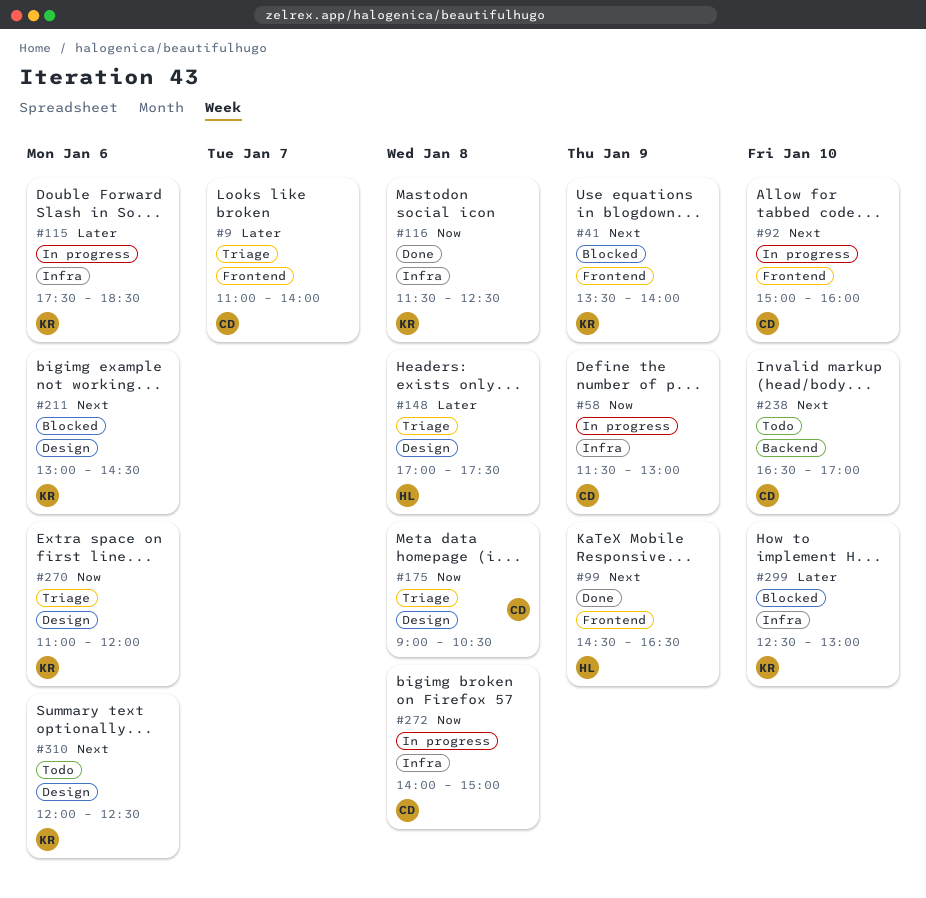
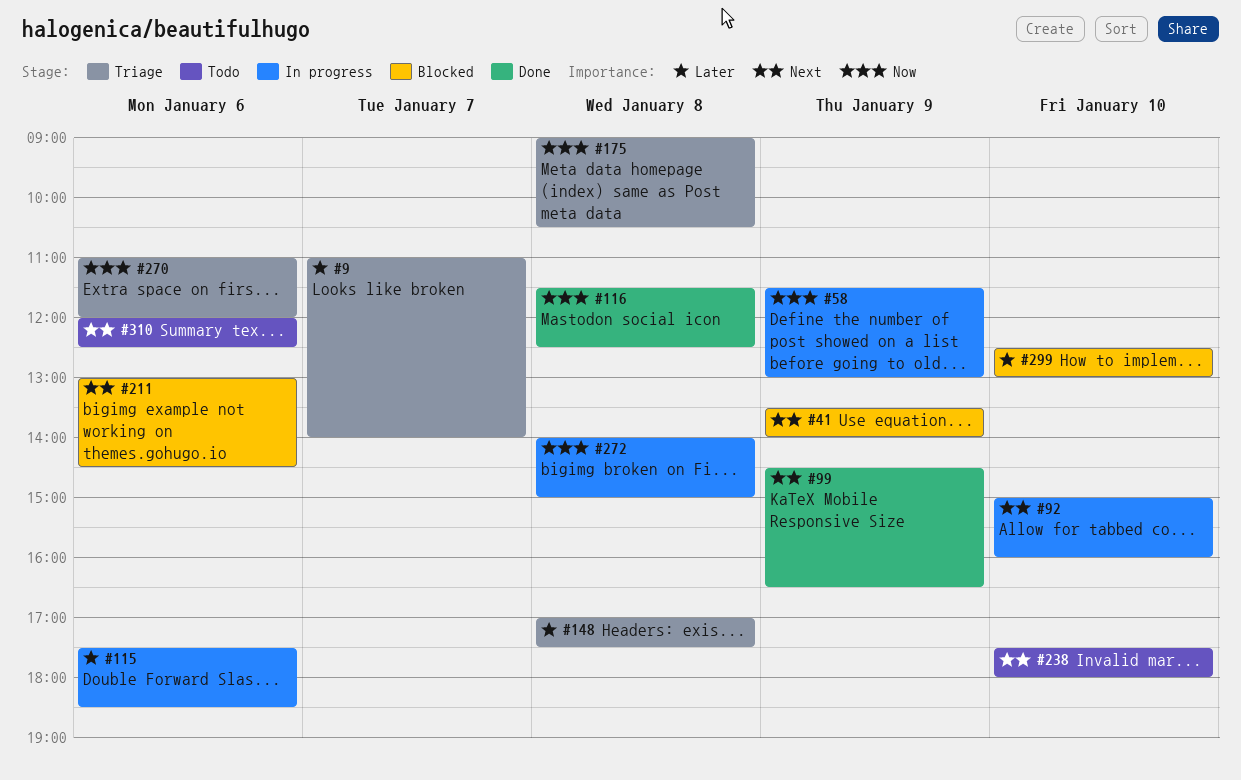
#238, begins: 16:30 -> 17:30
#238, ends: 17:00 -> 18:00

